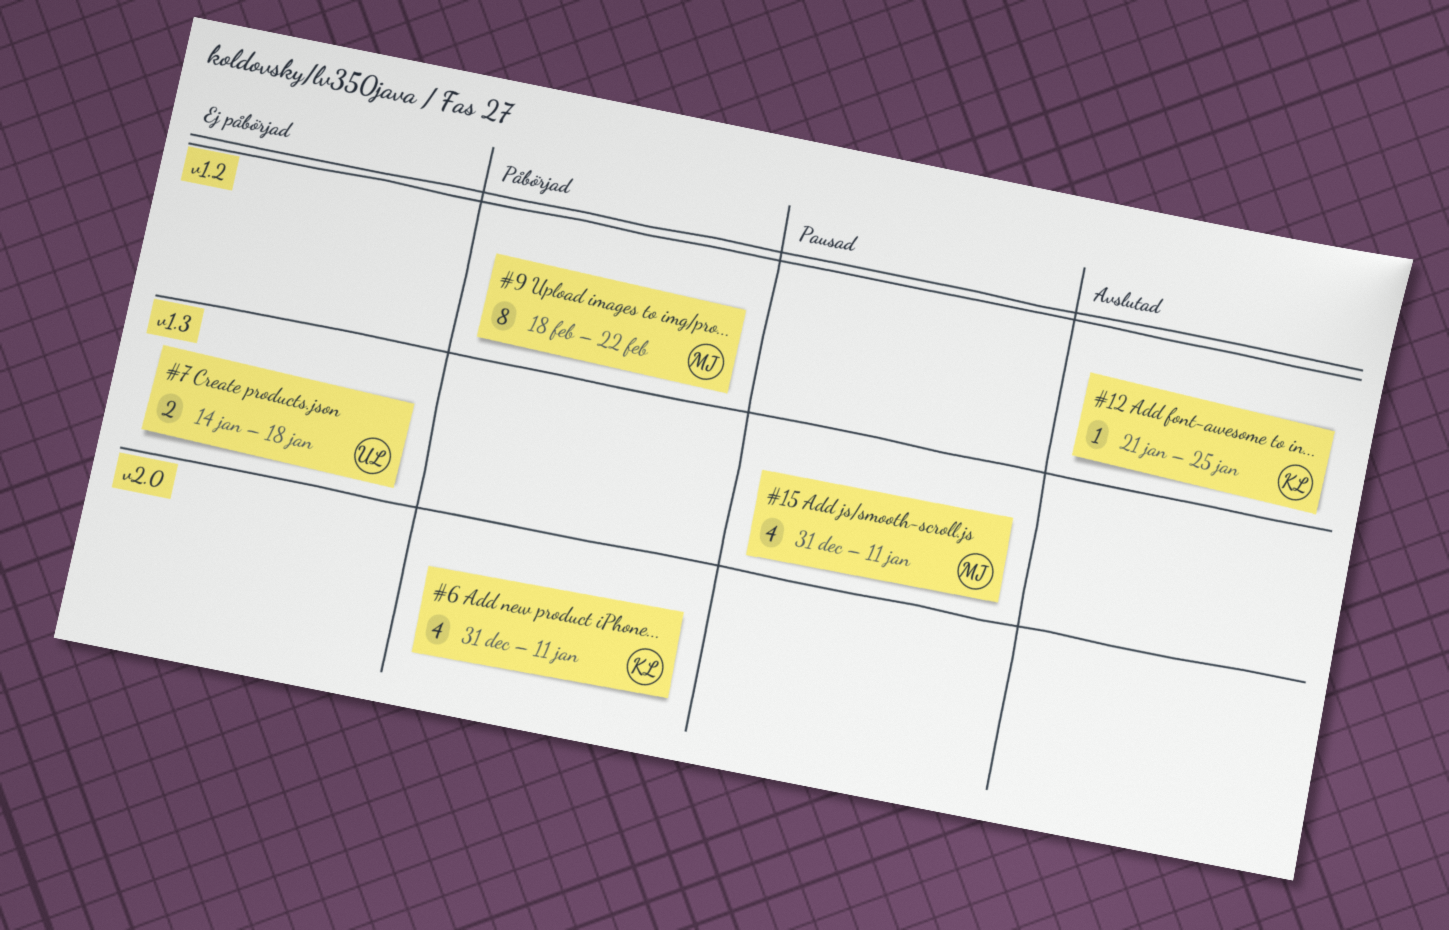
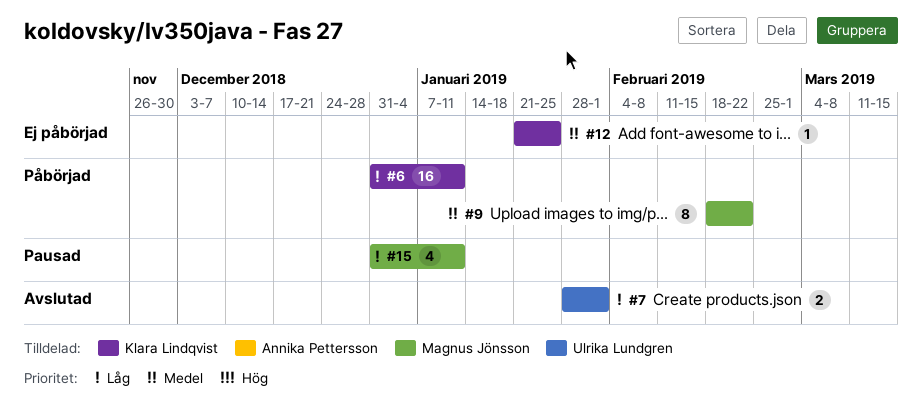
#6, estimate: 4 -> 16
#7, status: Ej påbörjad -> Avslutad
#7, start: Jan 14 -> Jan 28
#7, due: Jan 18 -> Feb 1
#12, status: Avslutad -> Ej påbörjad

